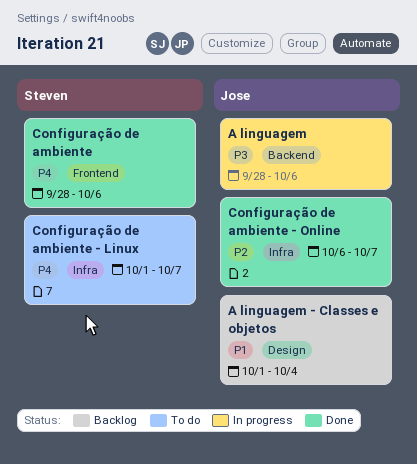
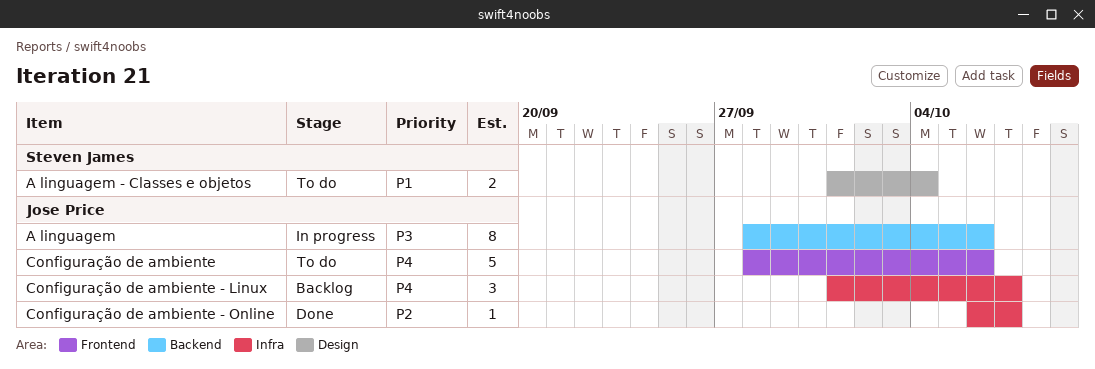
A linguagem - Classes e objetos, status: Backlog -> To do
A linguagem - Classes e objetos, owner: Jose Price -> Steven James
Configuração de ambiente, status: Done -> To do
Configuração de ambiente, owner: Steven James -> Jose Price
Configuração de ambiente - Linux, status: To do -> Backlog
Configuração de ambiente - Linux, owner: Steven James -> Jose Price

